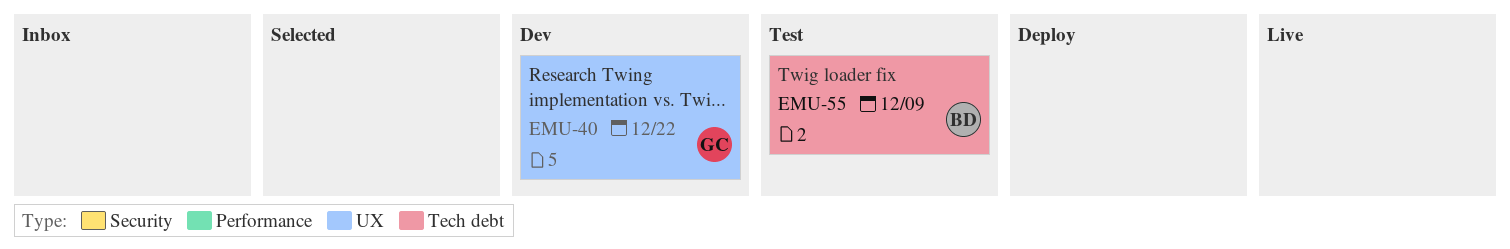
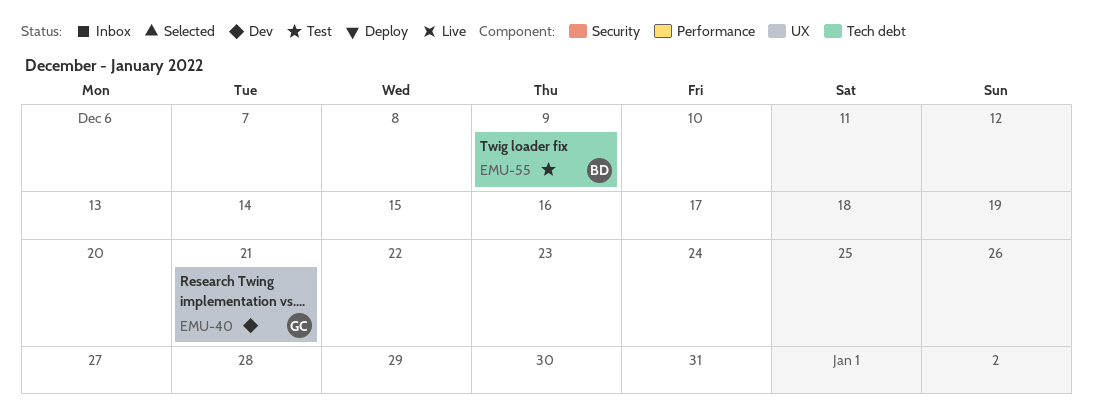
EMU-40, due: Dec 22 -> Dec 21

